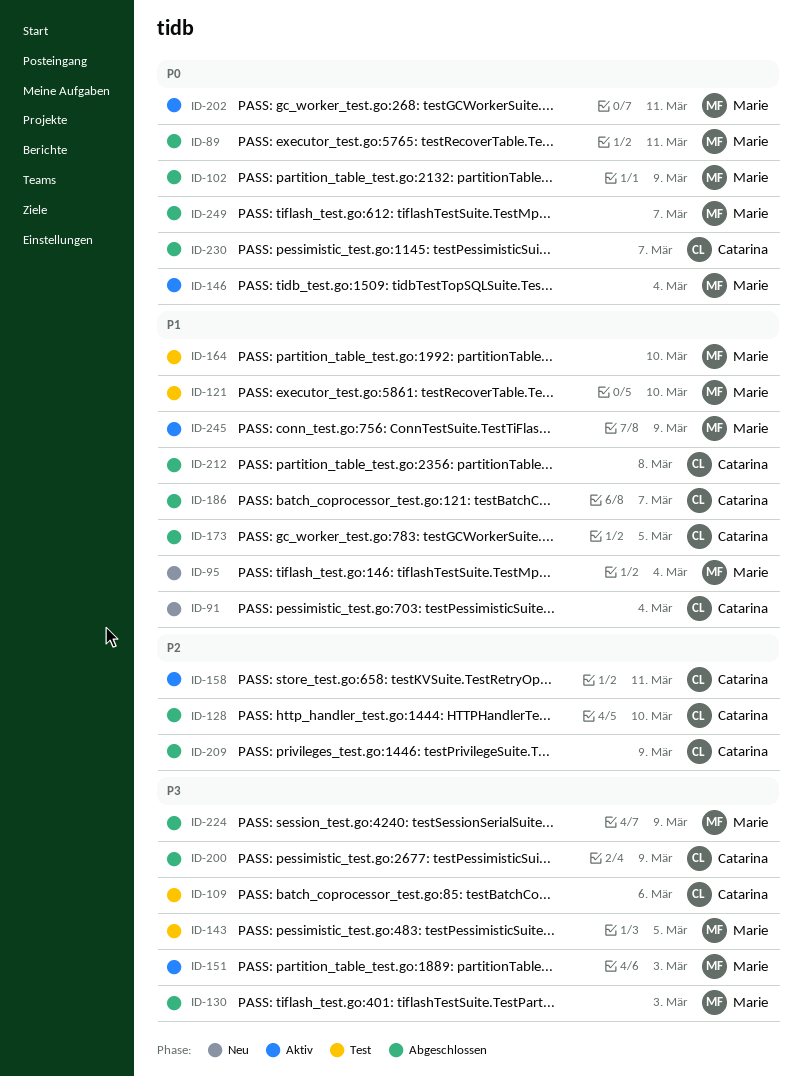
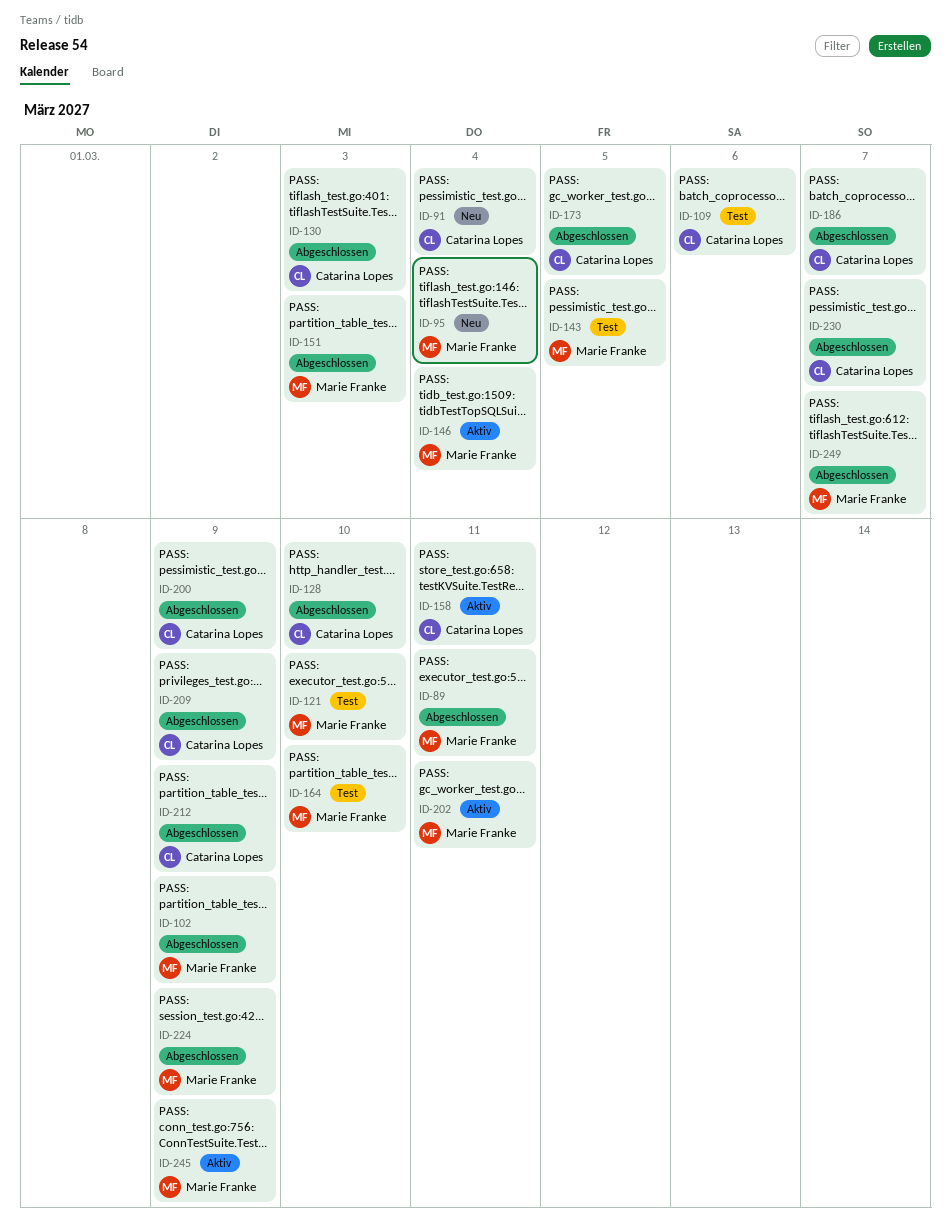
ID-130, owner: Marie Franke -> Catarina Lopes
ID-151, status: Aktiv -> Abgeschlossen
ID-212, due: Mar 8 -> Mar 9

